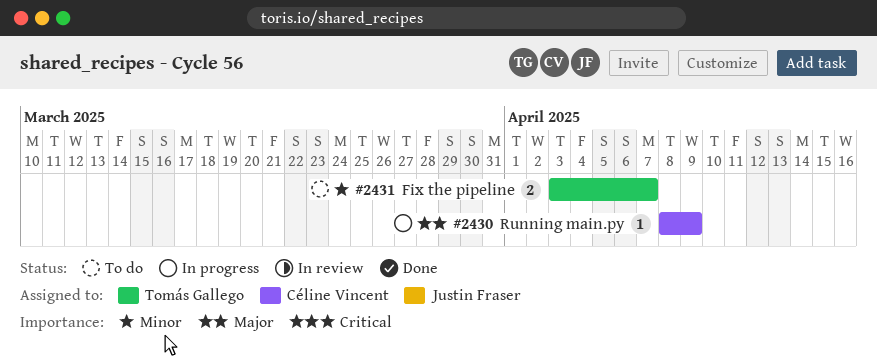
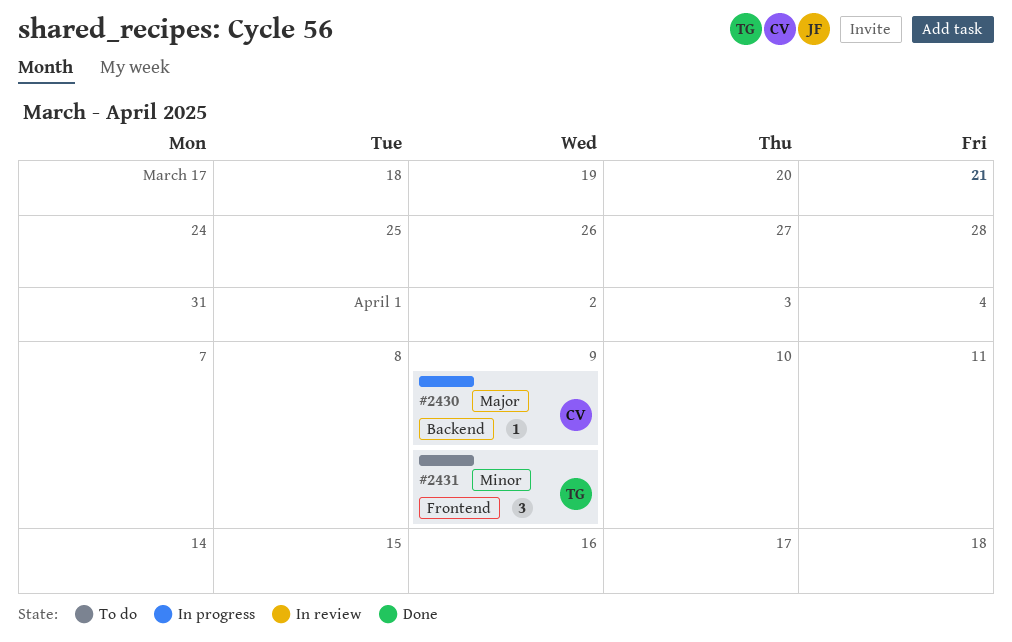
#2431, estimate: 2 -> 3
#2431, due: Apr 7 -> Apr 9

